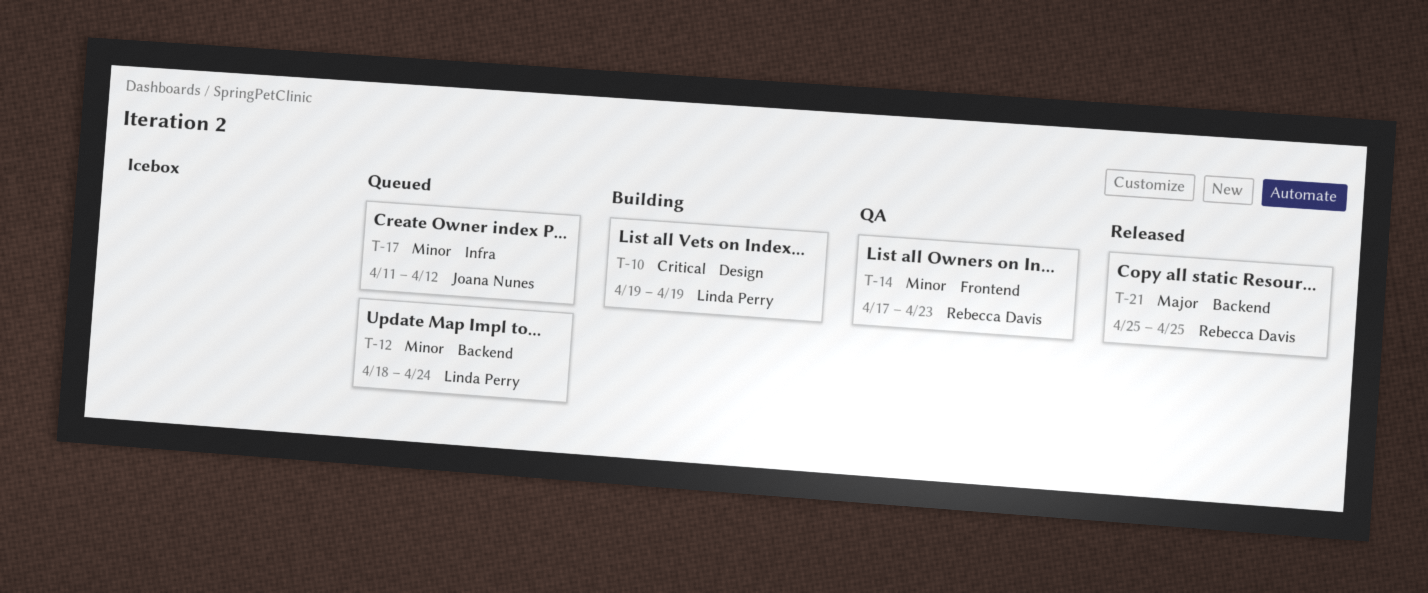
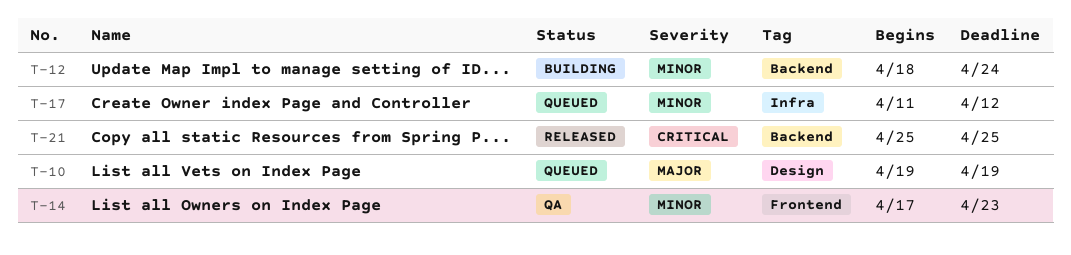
T-10, status: Building -> Queued
T-10, priority: Critical -> Major
T-12, status: Queued -> Building
T-21, priority: Major -> Critical

